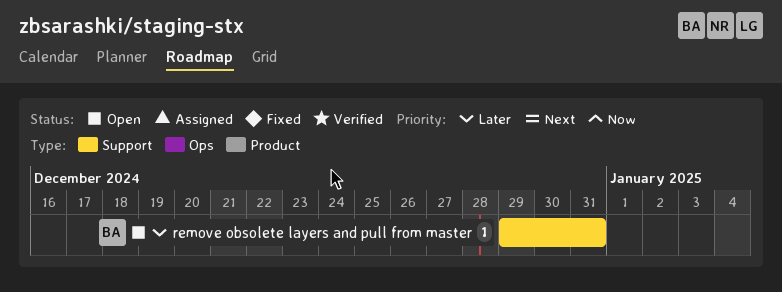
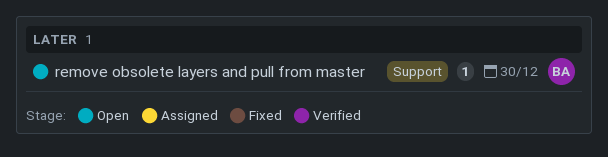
remove obsolete layers and pull from master, due: Dec 31 -> Dec 30

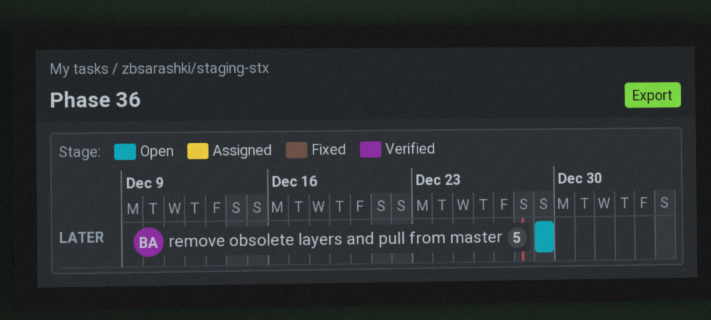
remove obsolete layers and pull from master, estimate: 1 -> 5
remove obsolete layers and pull from master, due: Dec 30 -> Dec 29

